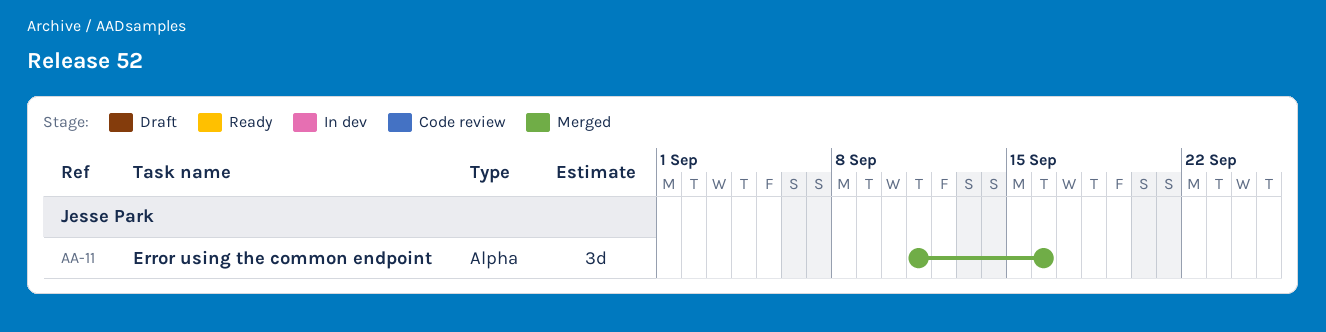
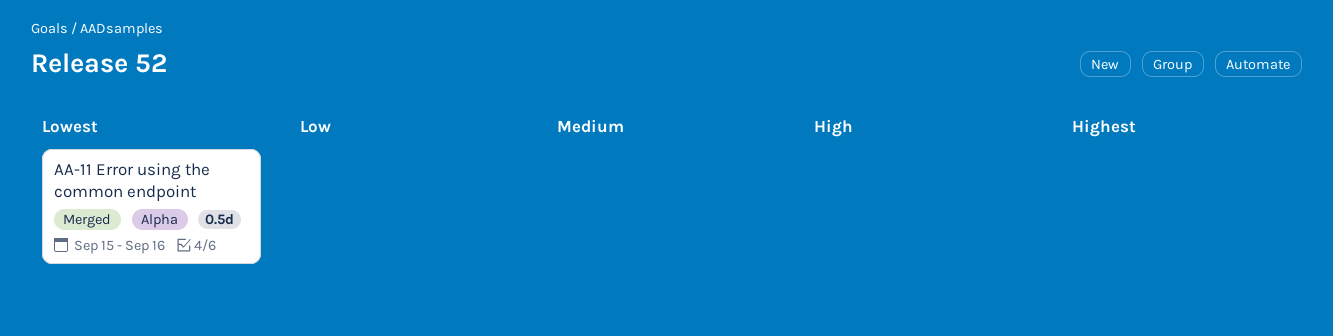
AA-11, estimate: 3d -> 0.5d
AA-11, start: Sep 11 -> Sep 15

